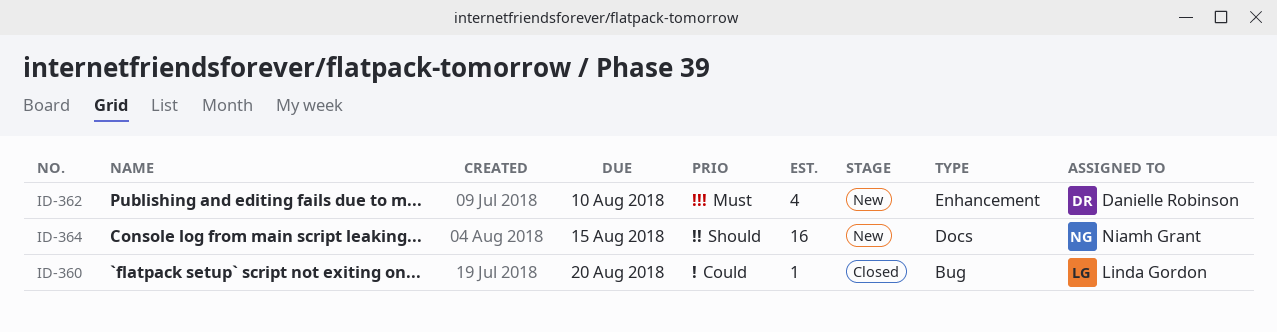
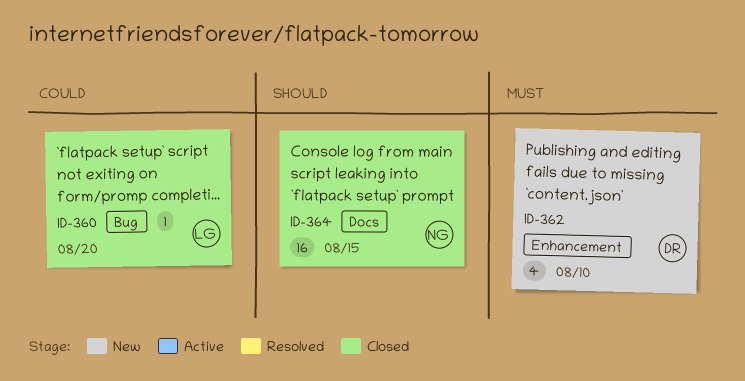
ID-364, status: New -> Closed

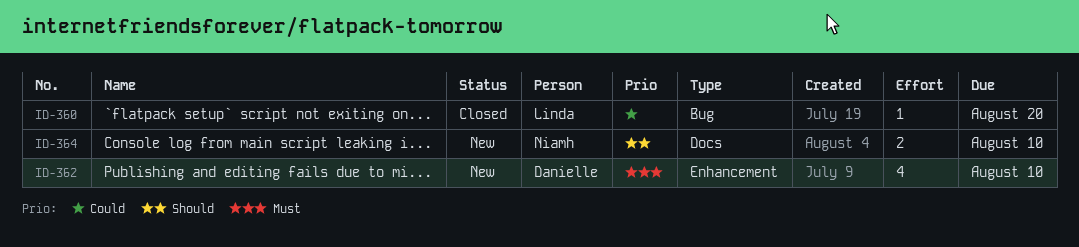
ID-364, status: Closed -> New
ID-364, estimate: 16 -> 2
ID-364, due: Aug 15 -> Aug 10

